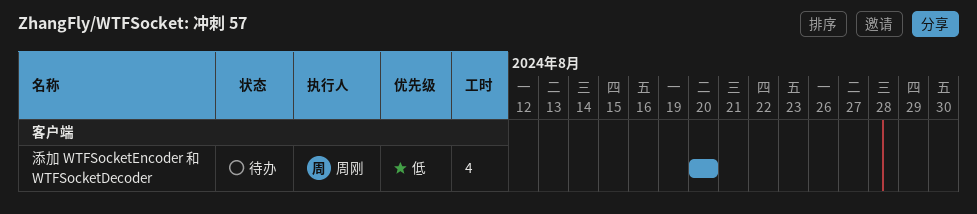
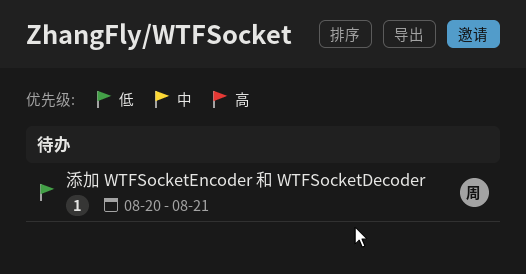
添加 WTFSocketEncoder 和 WTFSocketDecoder, estimate: 4 -> 1
添加 WTFSocketEncoder 和 WTFSocketDecoder, due: Aug 20 -> Aug 21

